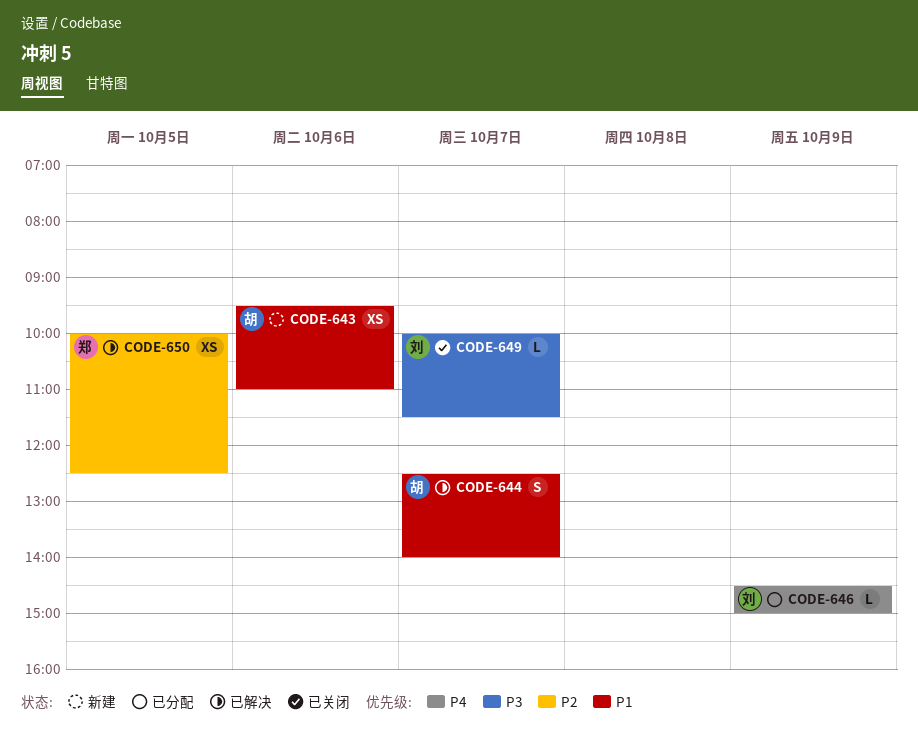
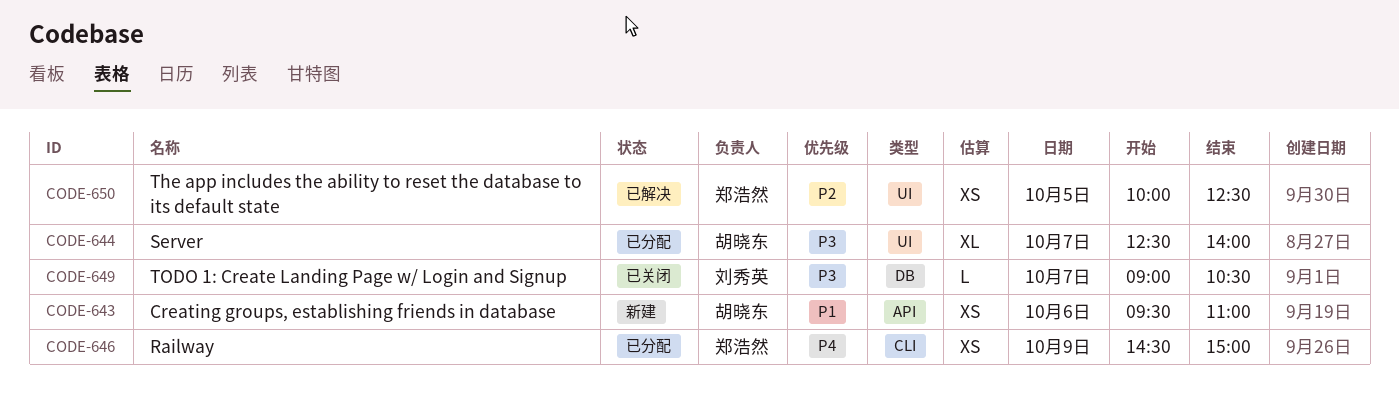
CODE-644, status: 已解决 -> 已分配
CODE-644, priority: P1 -> P3
CODE-644, estimate: S -> XL
CODE-646, owner: 刘秀英 -> 郑浩然
CODE-646, estimate: L -> XS
CODE-649, begins: 10:00 -> 09:00
CODE-649, ends: 11:30 -> 10:30

